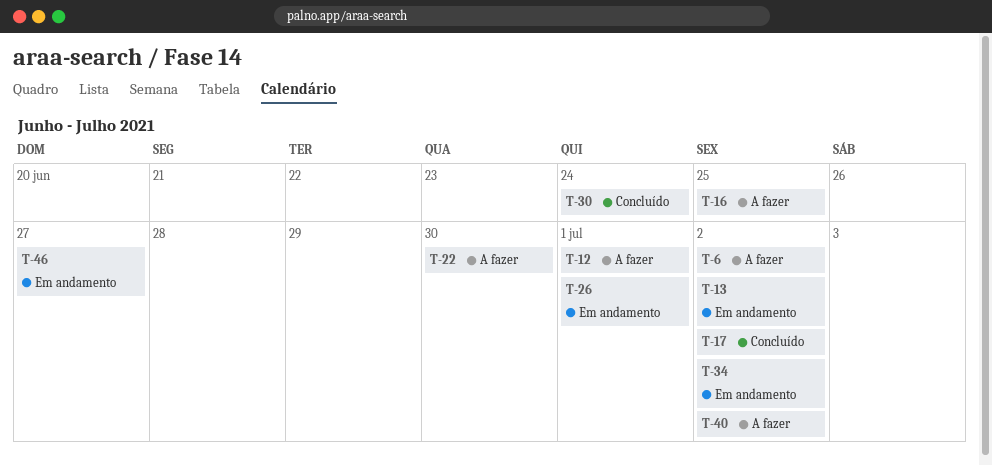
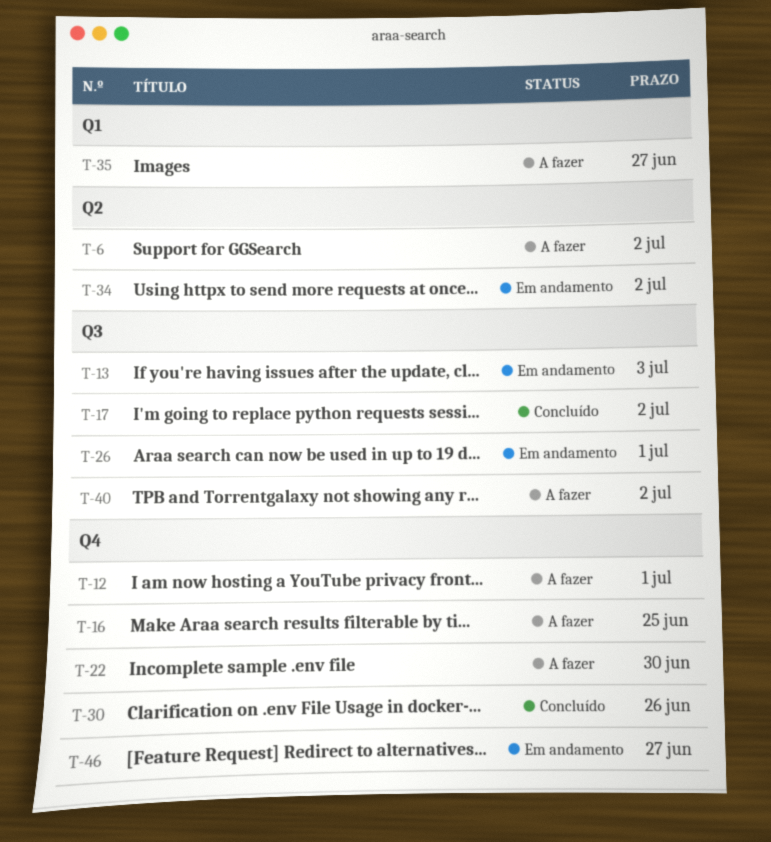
T-13, due: Jul 2 -> Jul 3
T-30, due: Jun 24 -> Jun 26
T-35: none -> present

